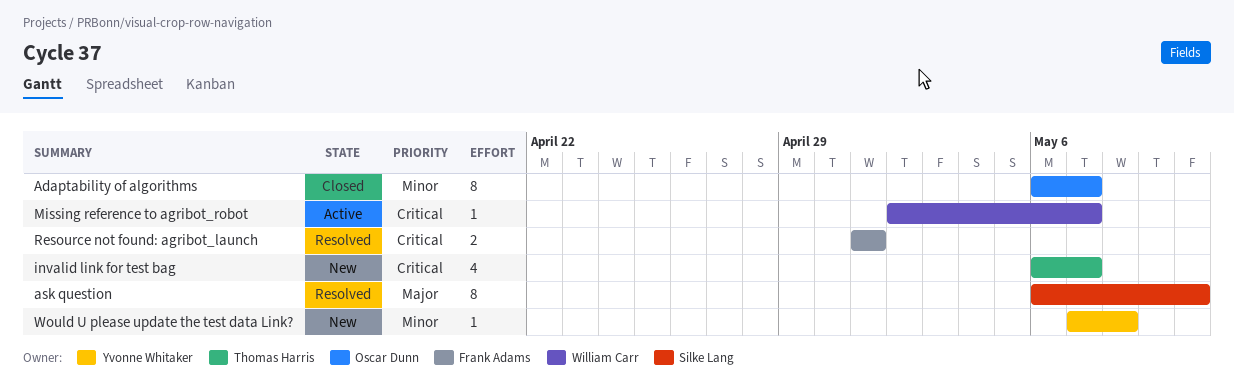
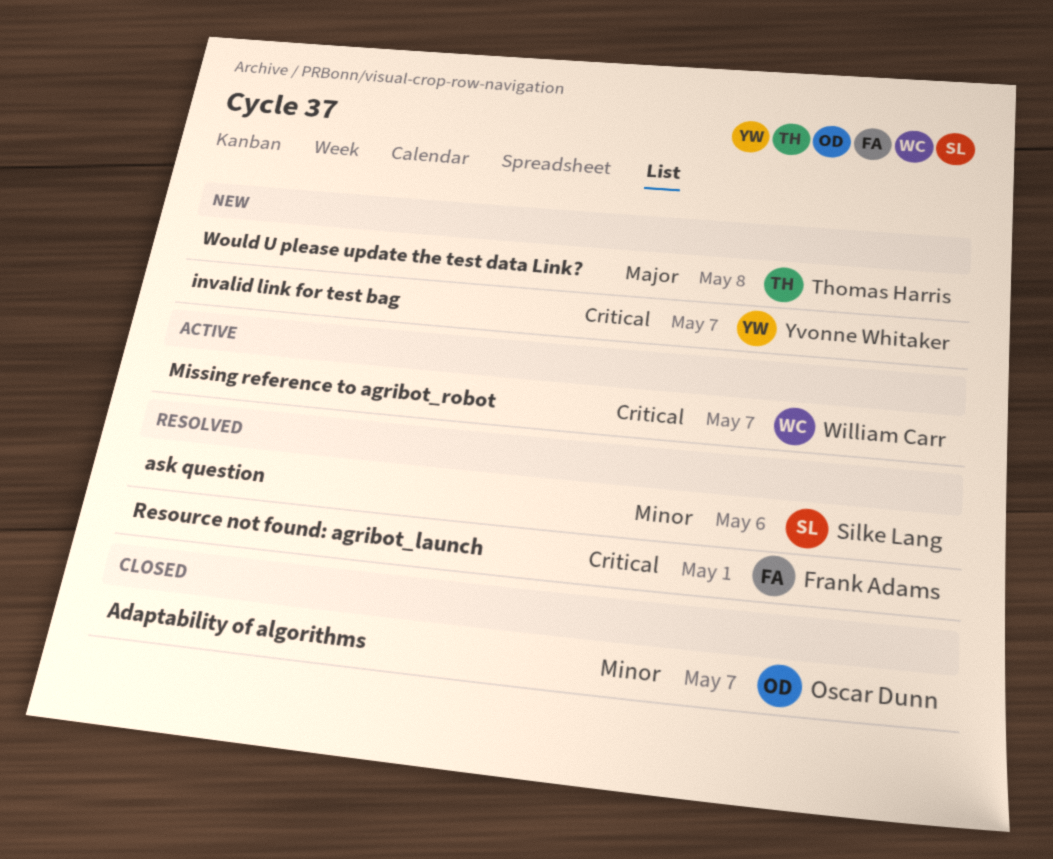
ask question, priority: Major -> Minor
ask question, due: May 10 -> May 6
invalid link for test bag, owner: Thomas Harris -> Yvonne Whitaker
Would U please update the test data Link?, owner: Yvonne Whitaker -> Thomas Harris
Would U please update the test data Link?, priority: Minor -> Major

